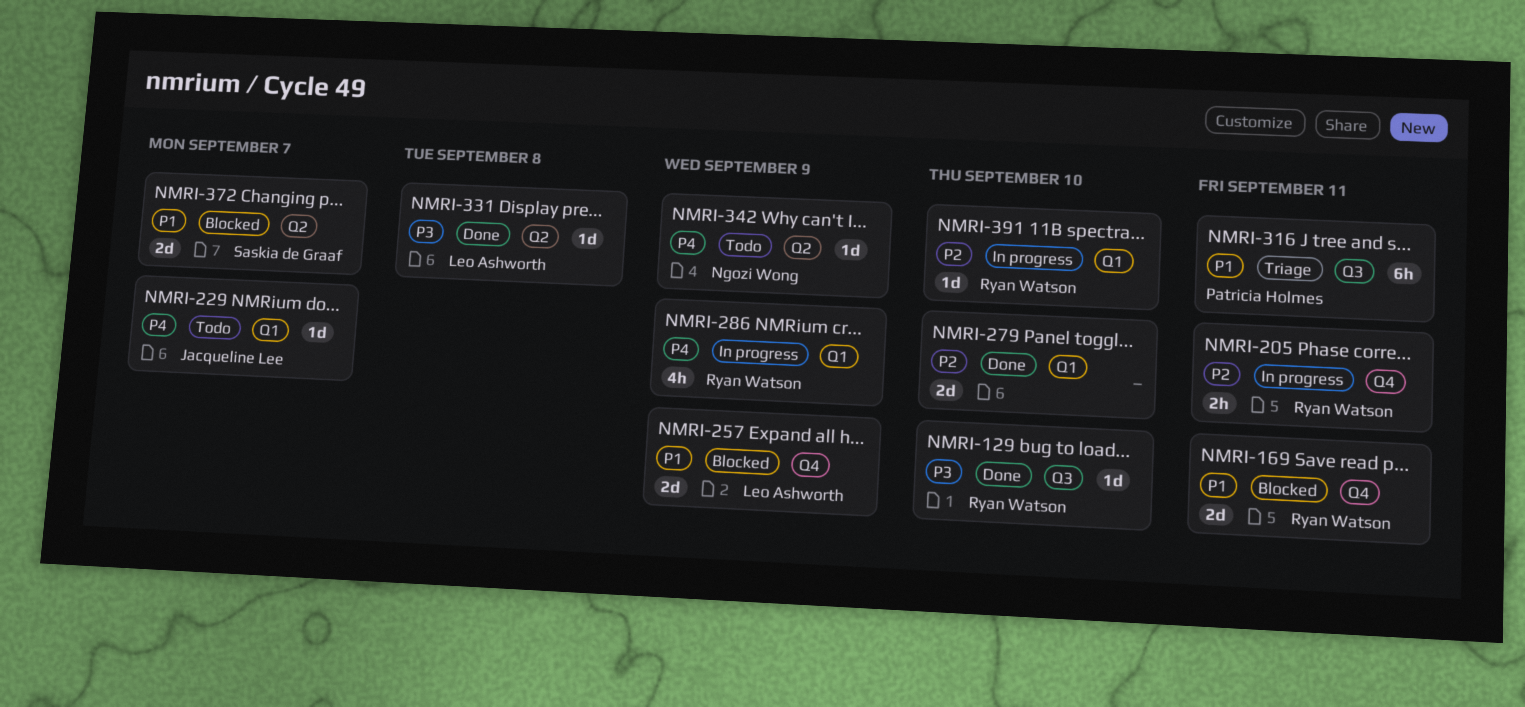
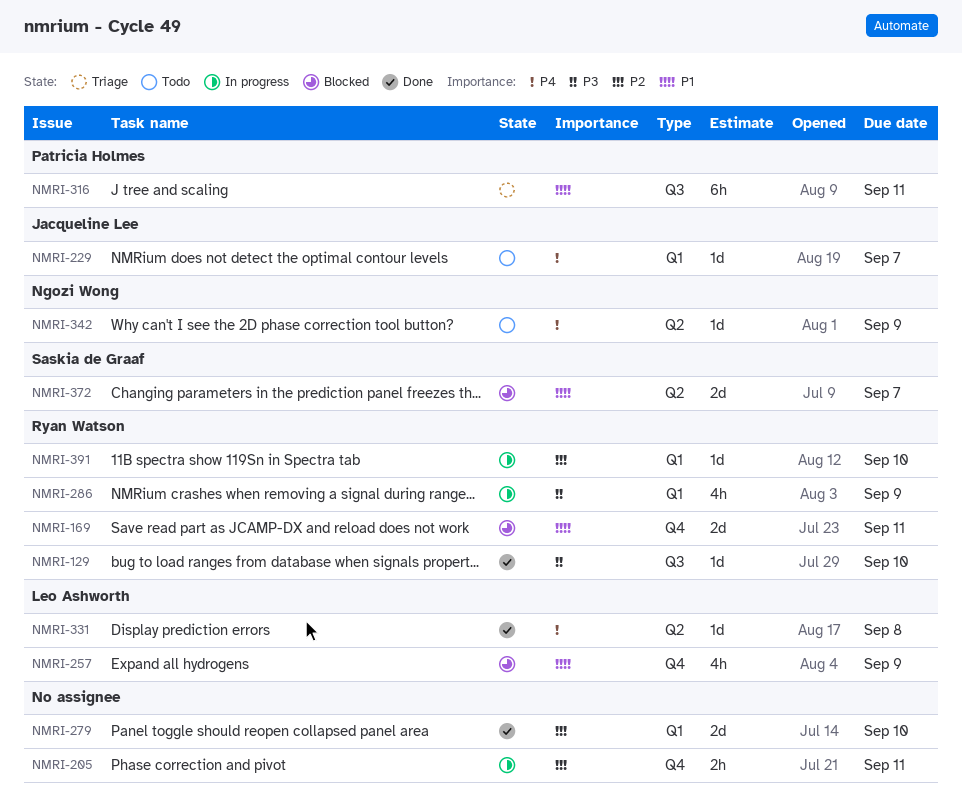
NMRI-205, owner: Ryan Watson -> none
NMRI-257, estimate: 2d -> 4h
NMRI-286, priority: P4 -> P3
NMRI-331, priority: P3 -> P4

